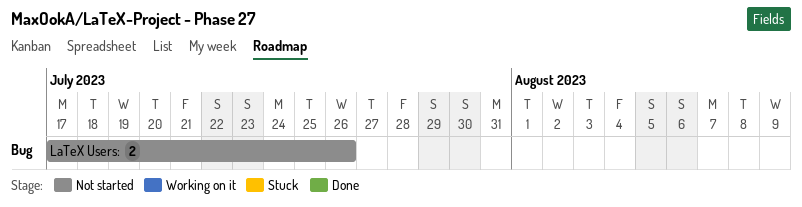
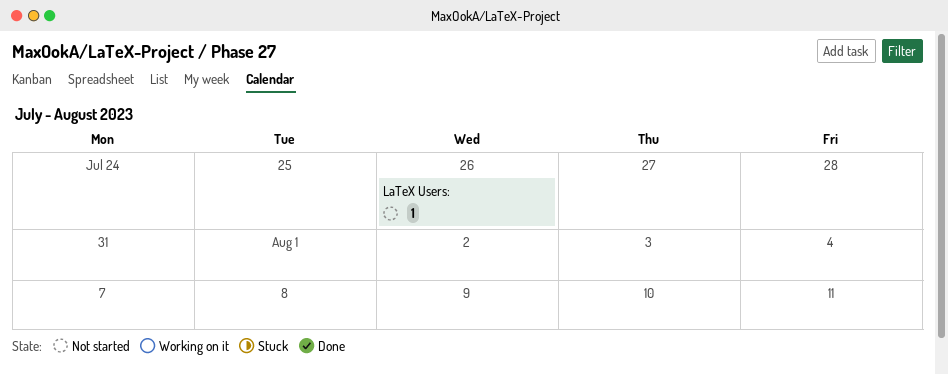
LaTeX Users:, estimate: 2 -> 1

